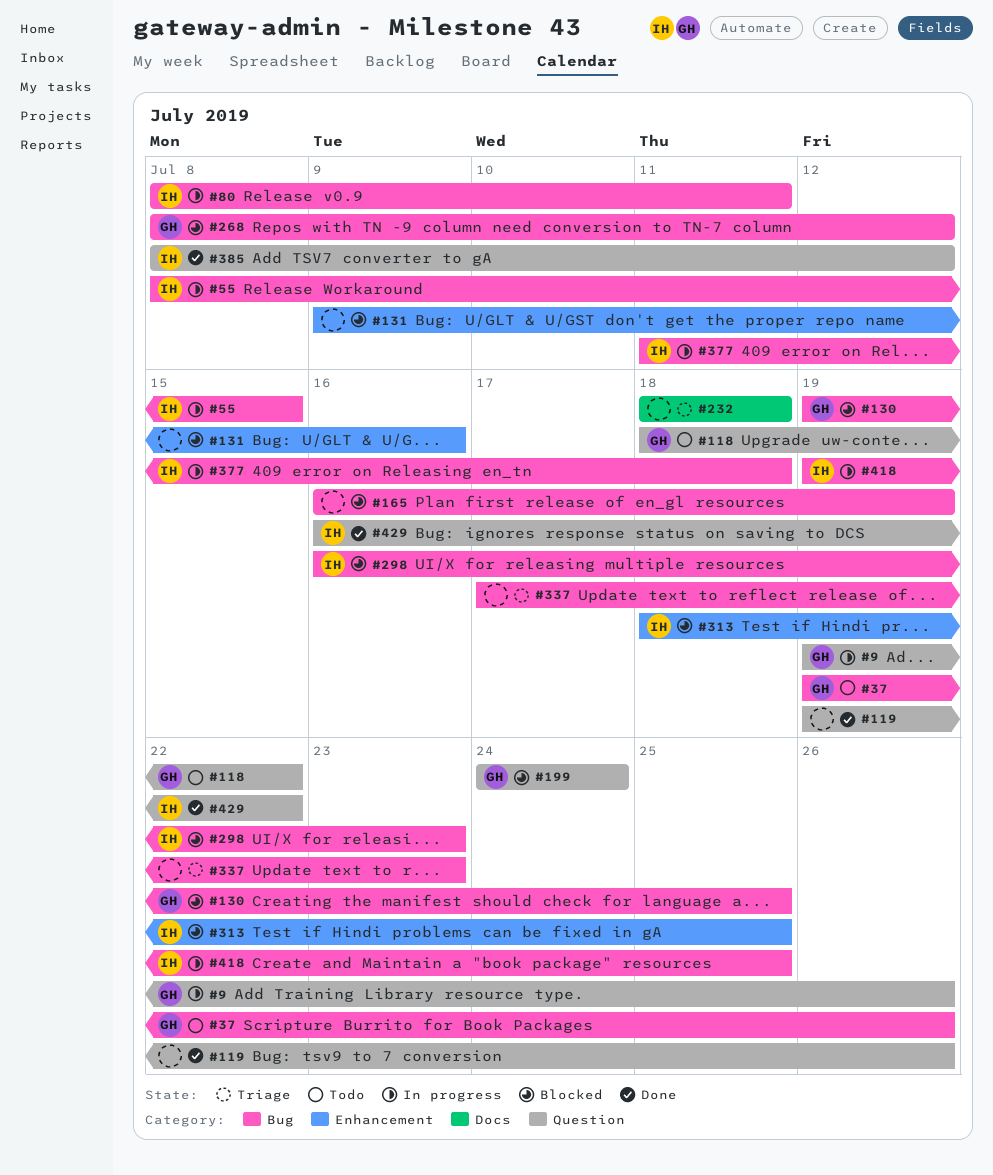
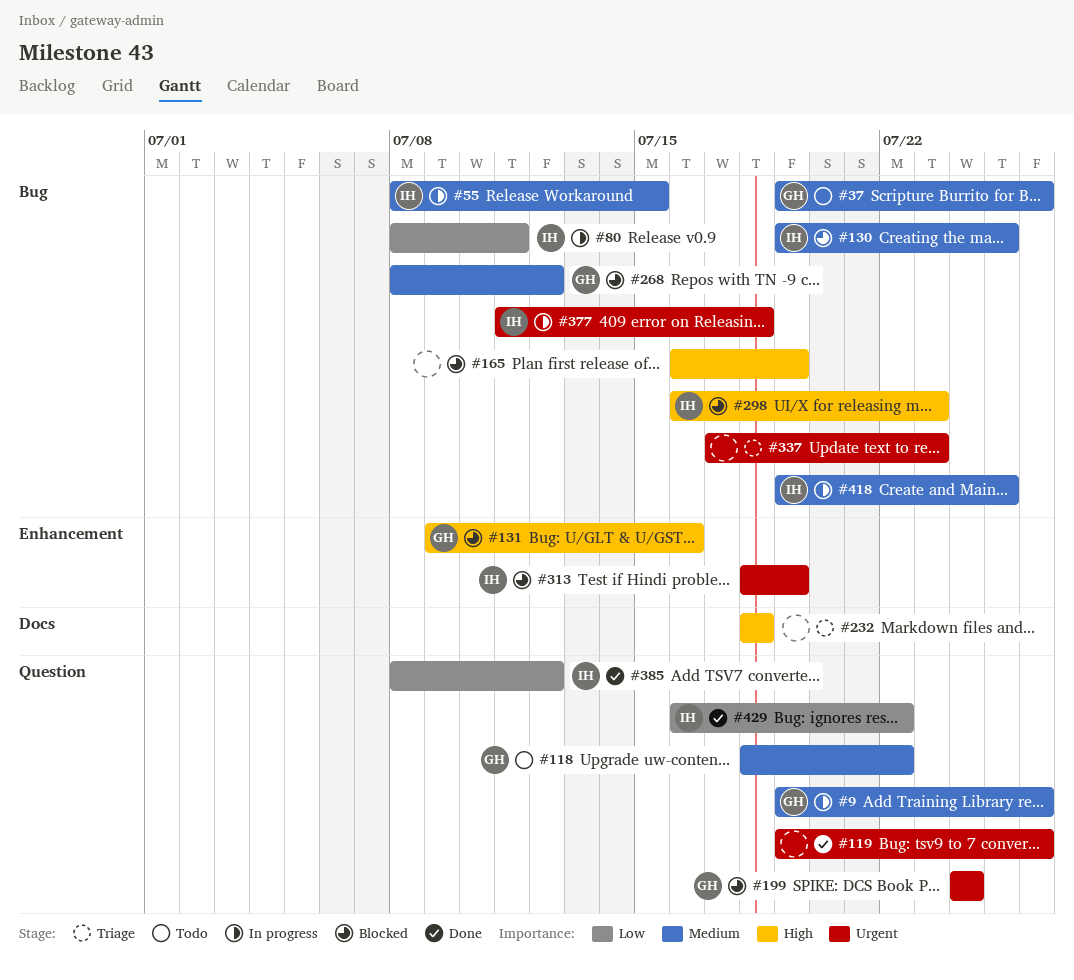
#130, owner: GH -> IH
#131, owner: none -> GH
#313, due: Jul 25 -> Jul 19

